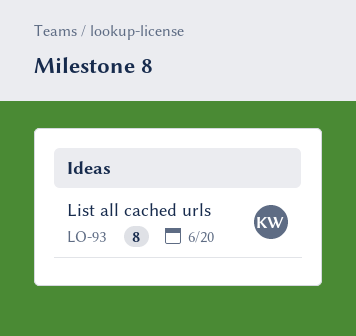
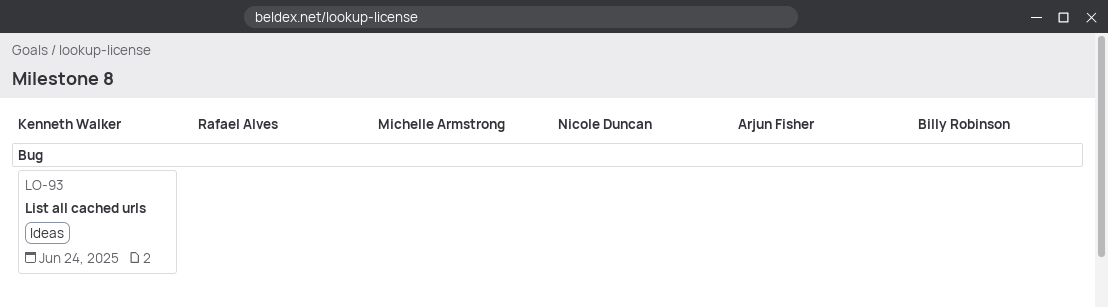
LO-93, due: Jun 20 -> Jun 24

